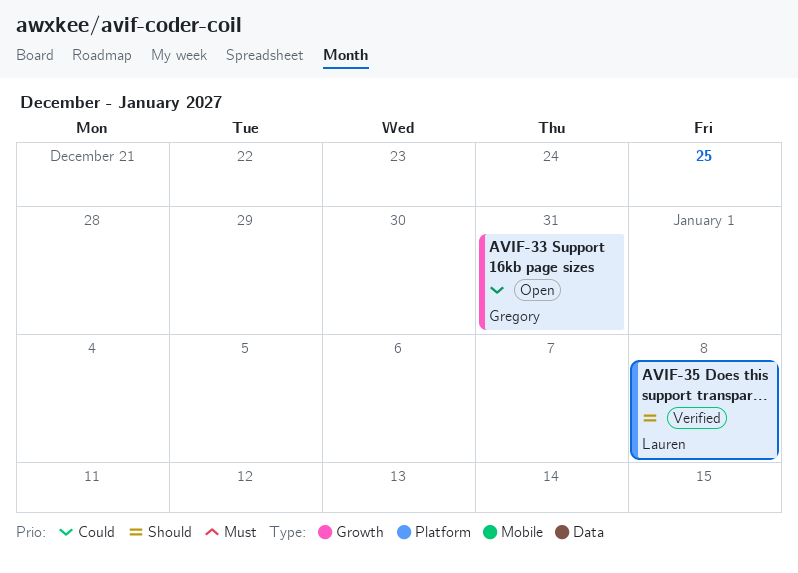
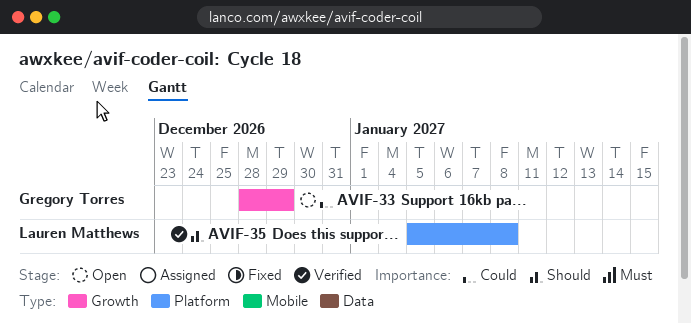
AVIF-33, due: Dec 31 -> Dec 29

